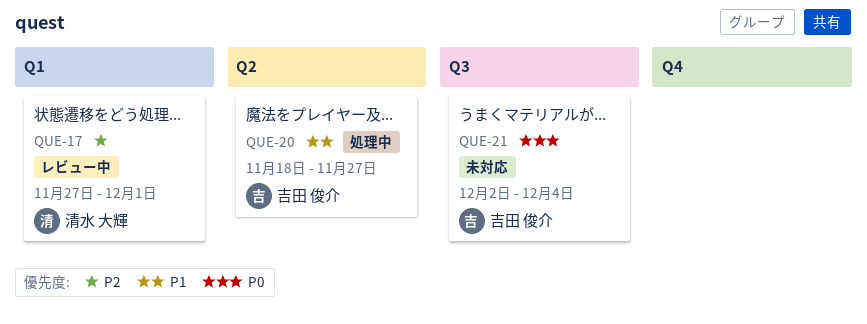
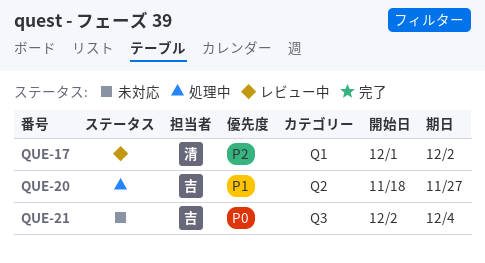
QUE-17, start: Nov 27 -> Dec 1
QUE-17, due: Dec 1 -> Dec 2

